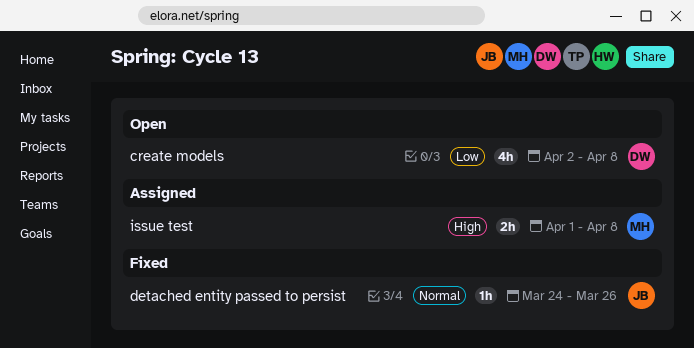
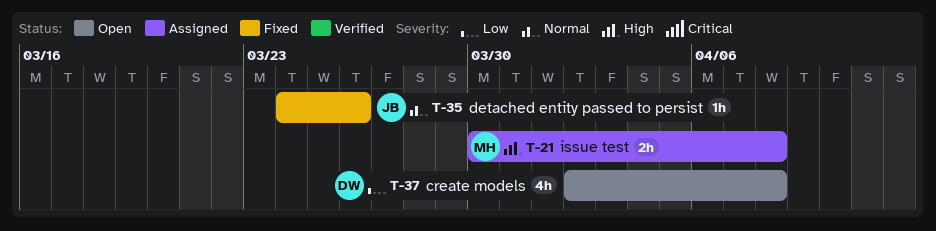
issue test, start: Apr 1 -> Mar 30

